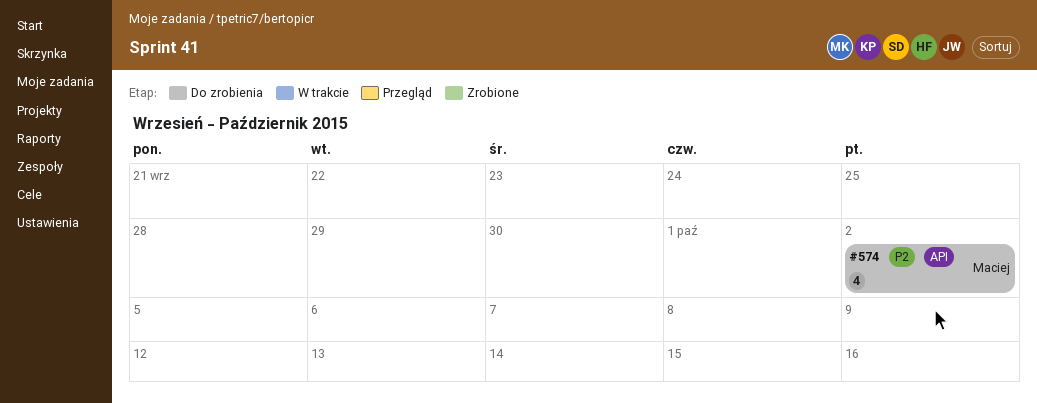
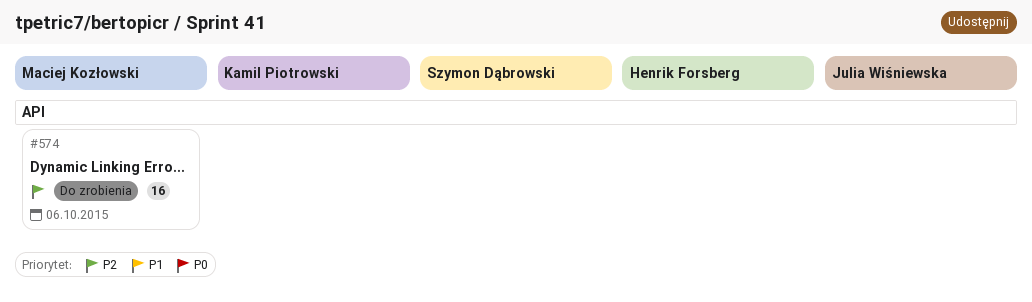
#574, estimate: 4 -> 16
#574, due: Oct 2 -> Oct 6

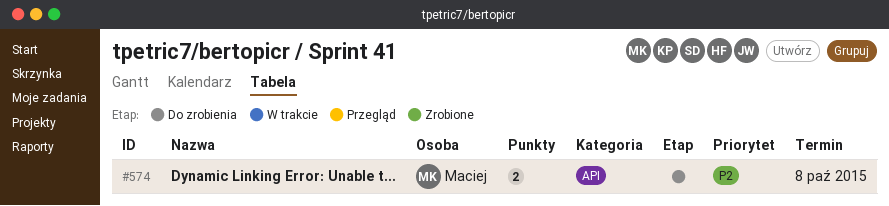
#574, estimate: 16 -> 2
#574, due: Oct 6 -> Oct 8

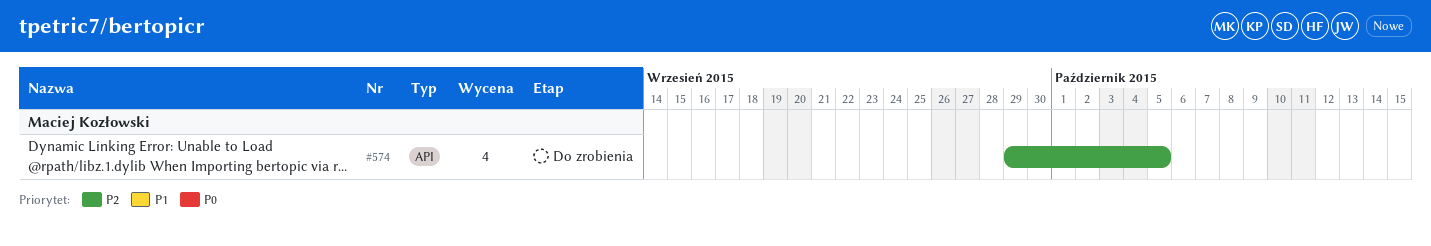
#574, estimate: 2 -> 4
#574, due: Oct 8 -> Oct 5

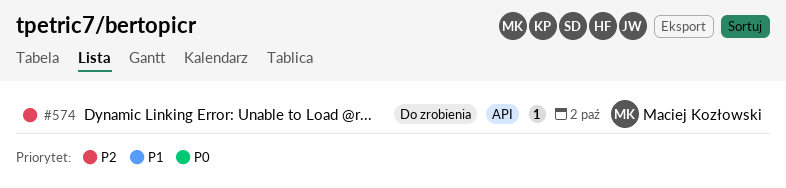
#574, estimate: 4 -> 1
#574, due: Oct 5 -> Oct 2

